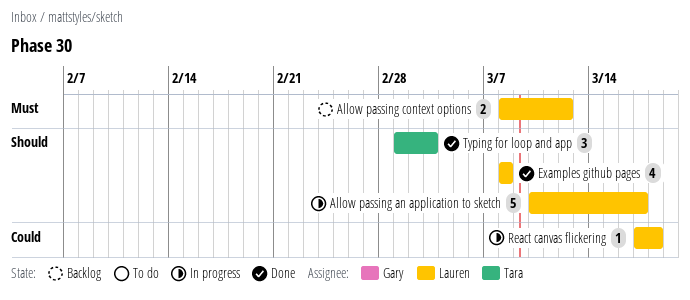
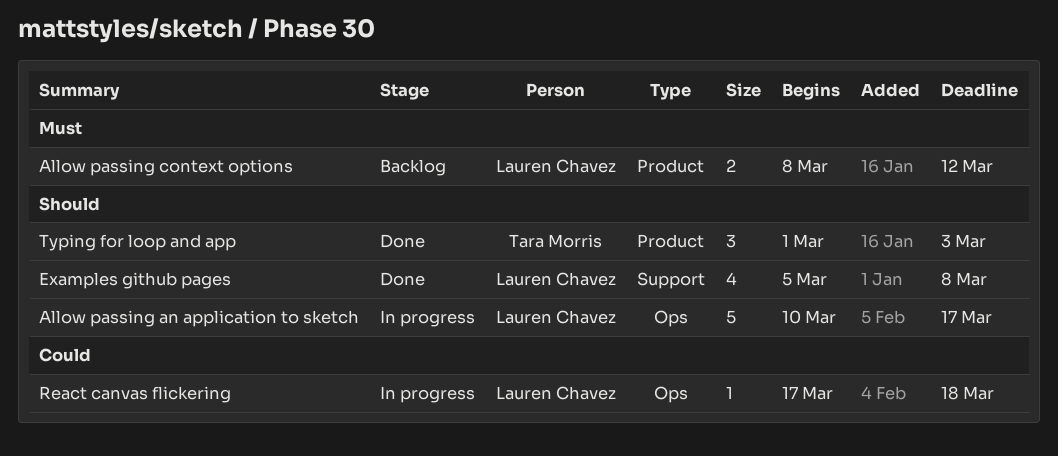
Examples github pages, start: Mar 8 -> Mar 5

